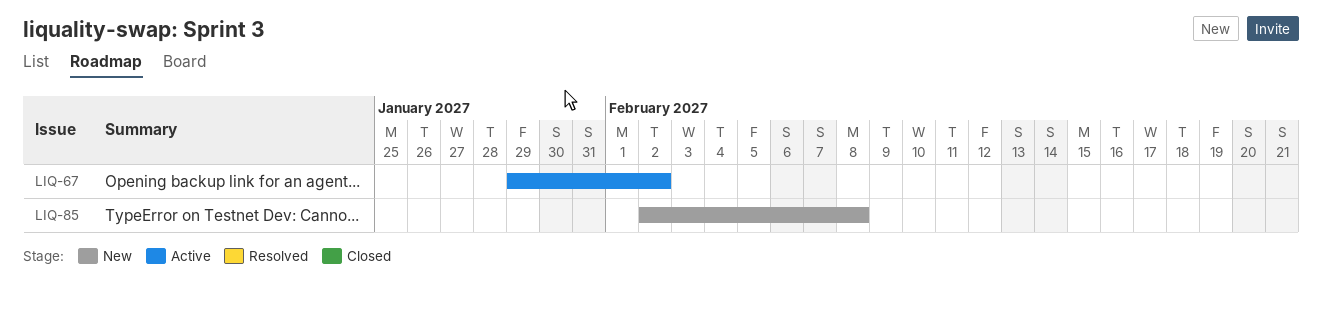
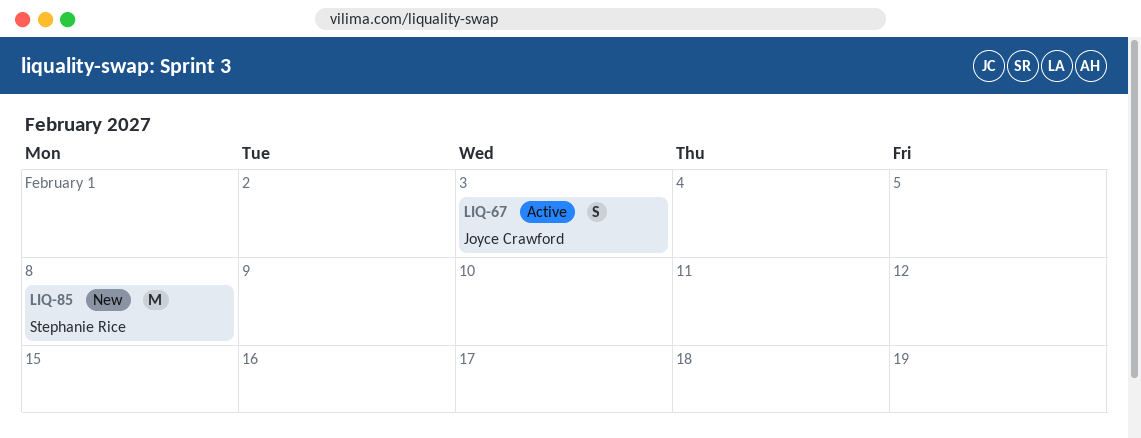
LIQ-67, due: Feb 2 -> Feb 3

